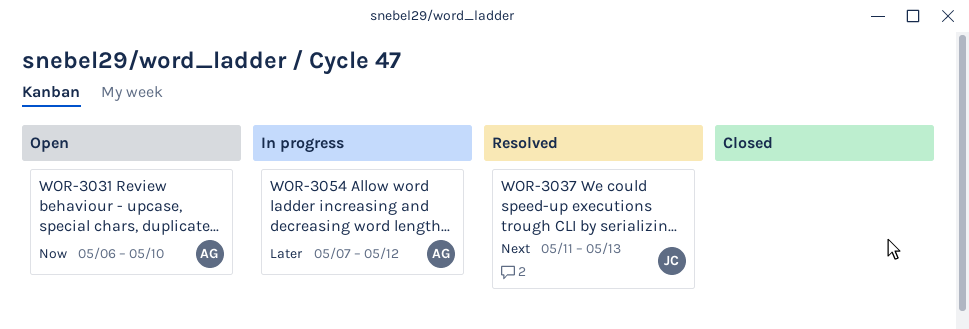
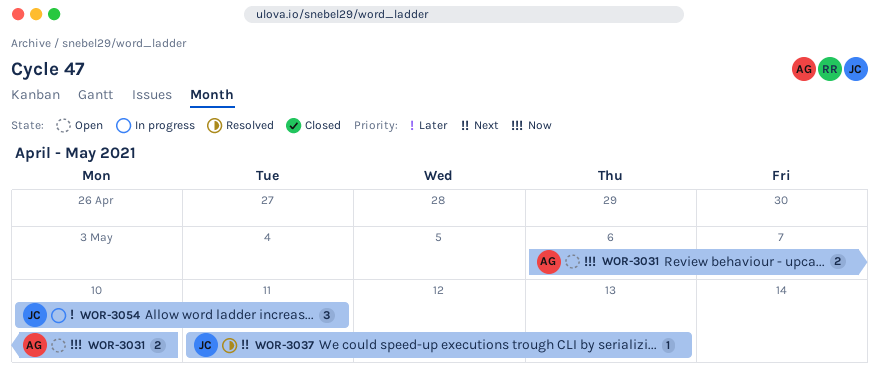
WOR-3054, owner: AG -> JC
WOR-3054, start: May 7 -> May 10
WOR-3054, due: May 12 -> May 11

